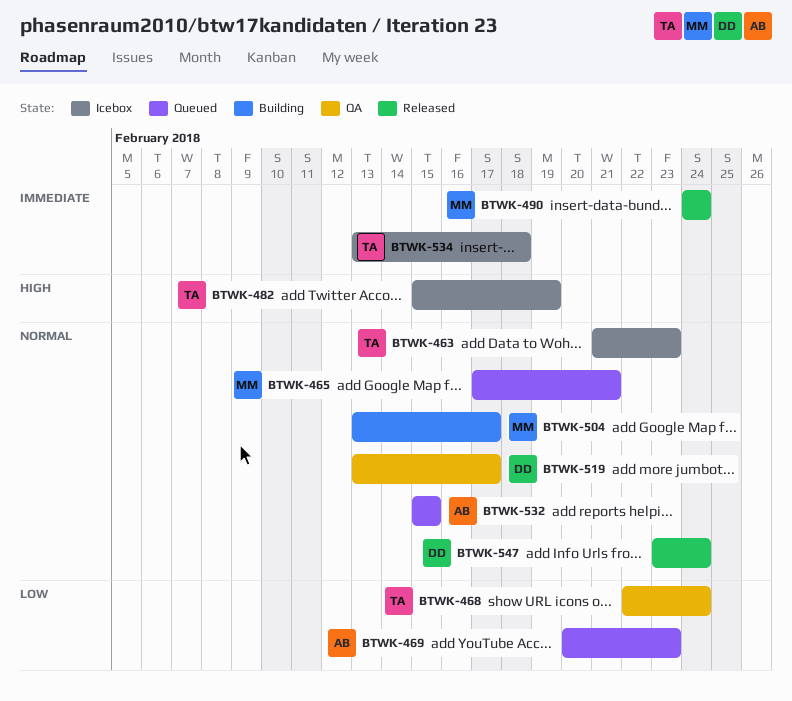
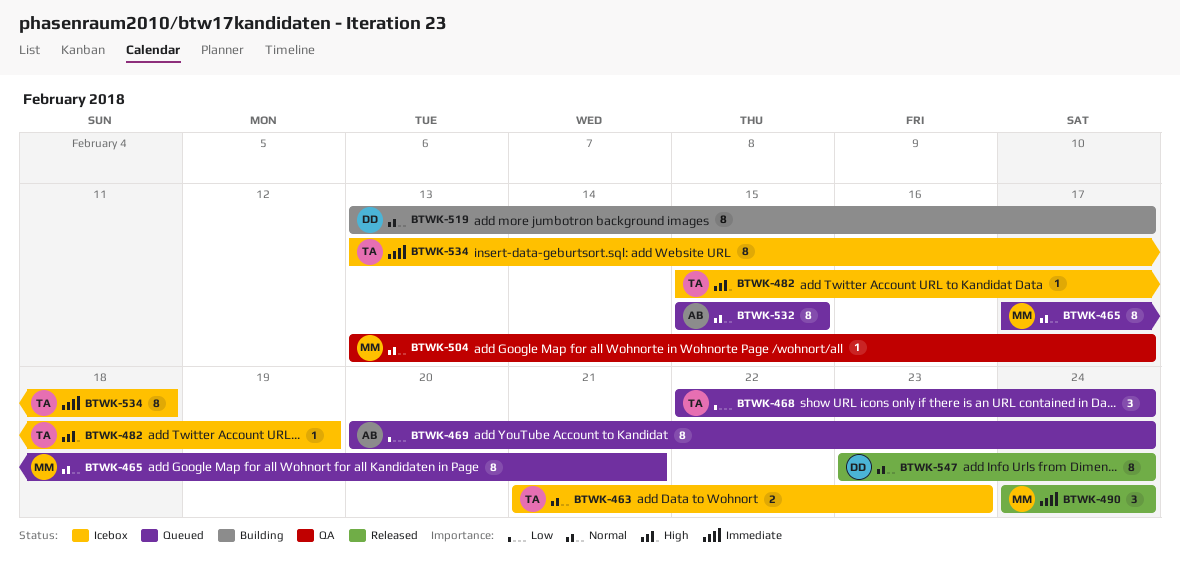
BTWK-468, status: QA -> Queued
BTWK-469, due: Feb 23 -> Feb 24
BTWK-504, status: Building -> QA
BTWK-519, status: QA -> Building

